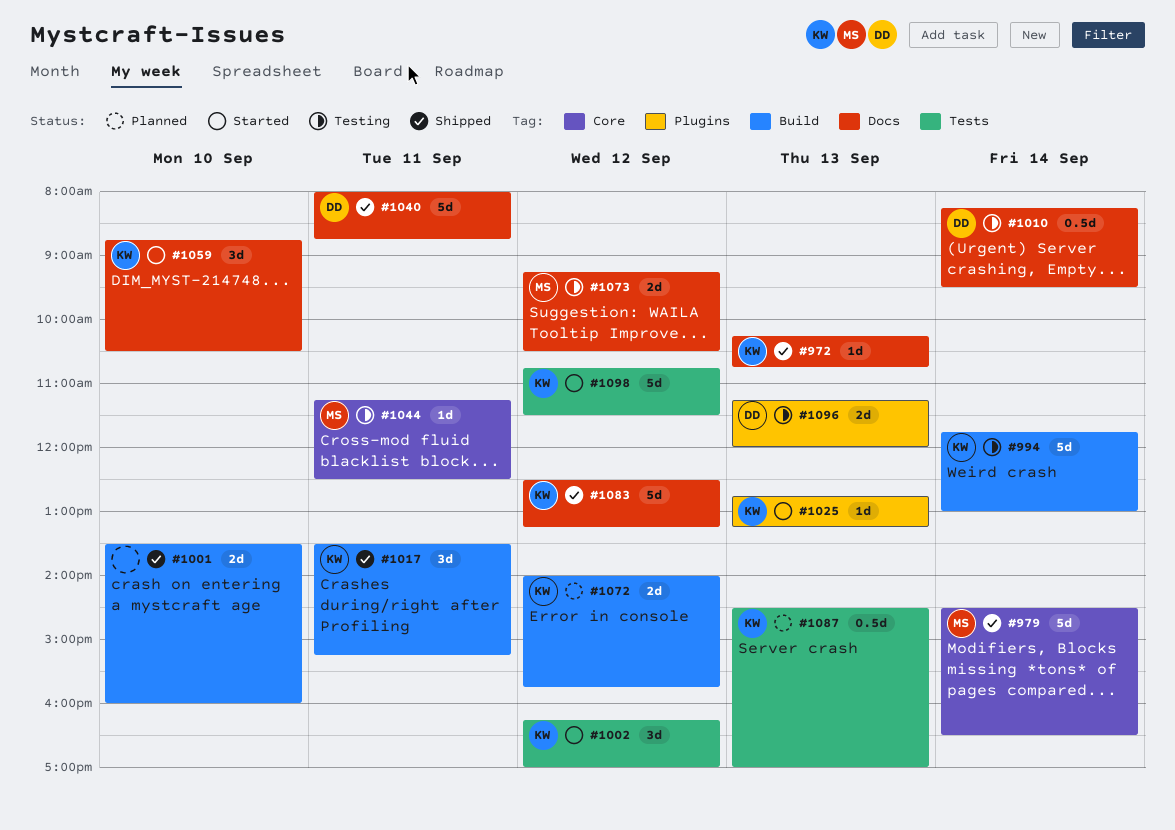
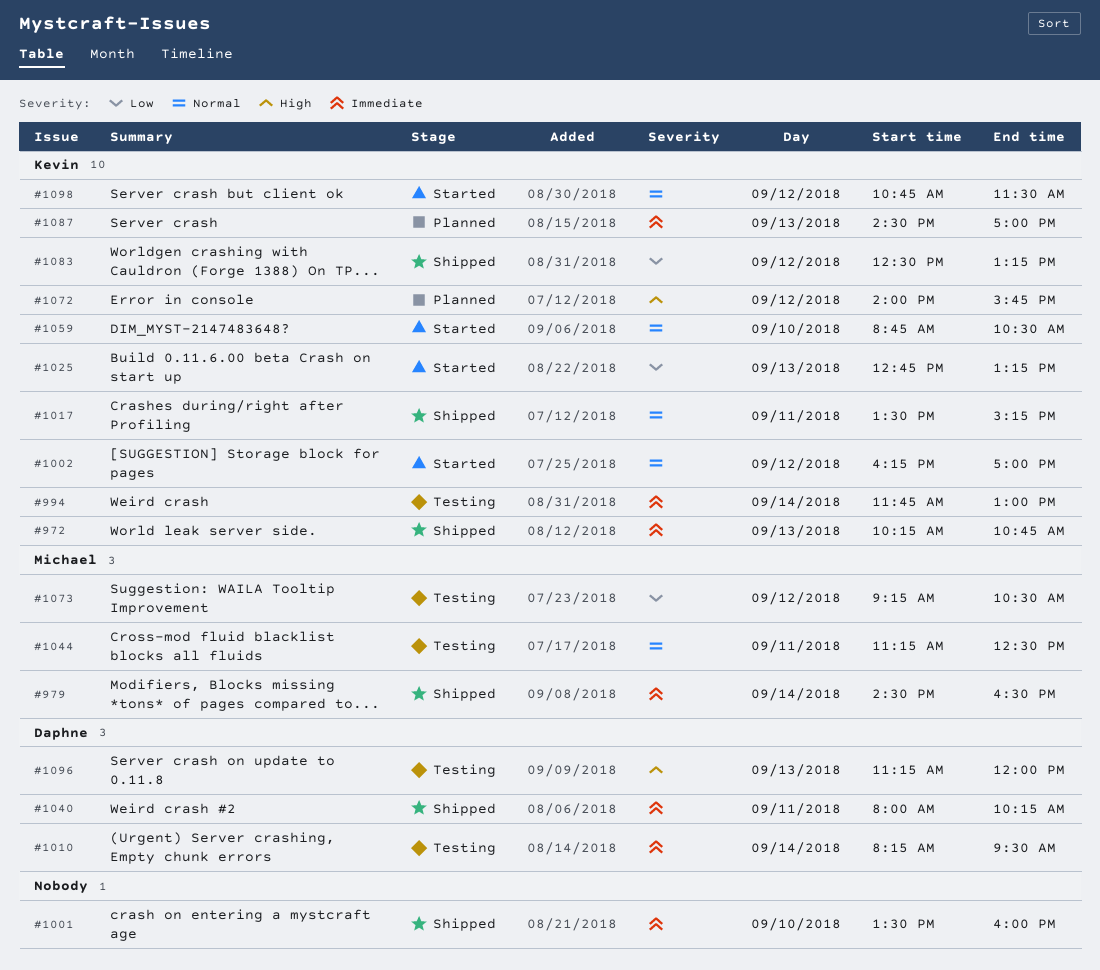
#1040, ends: 08:45 -> 10:15

